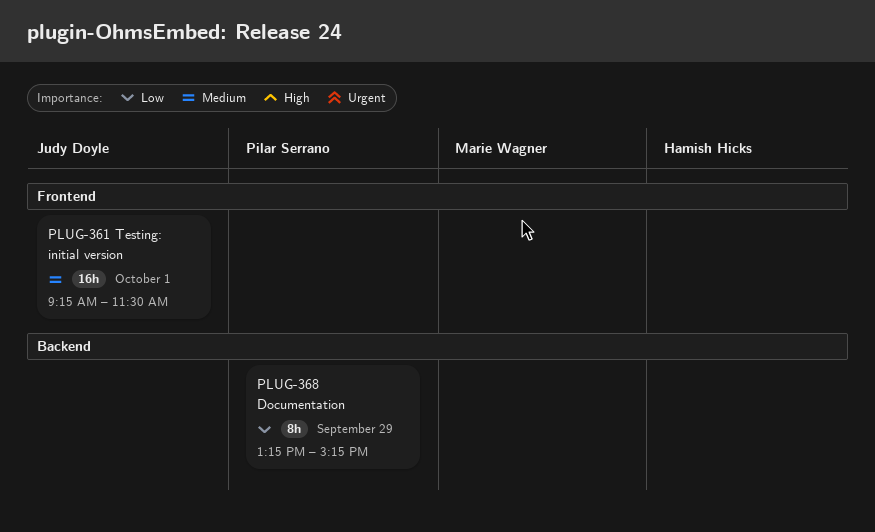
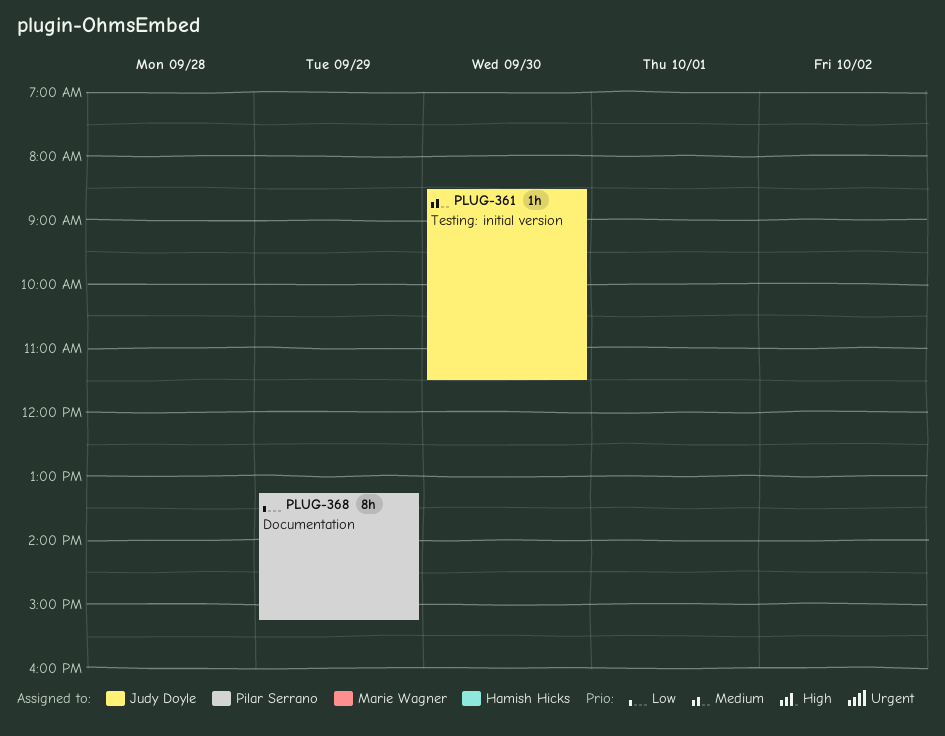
PLUG-361, estimate: 16h -> 1h
PLUG-361, day: Oct 1 -> Sep 30
PLUG-361, begins: 09:15 -> 08:30

